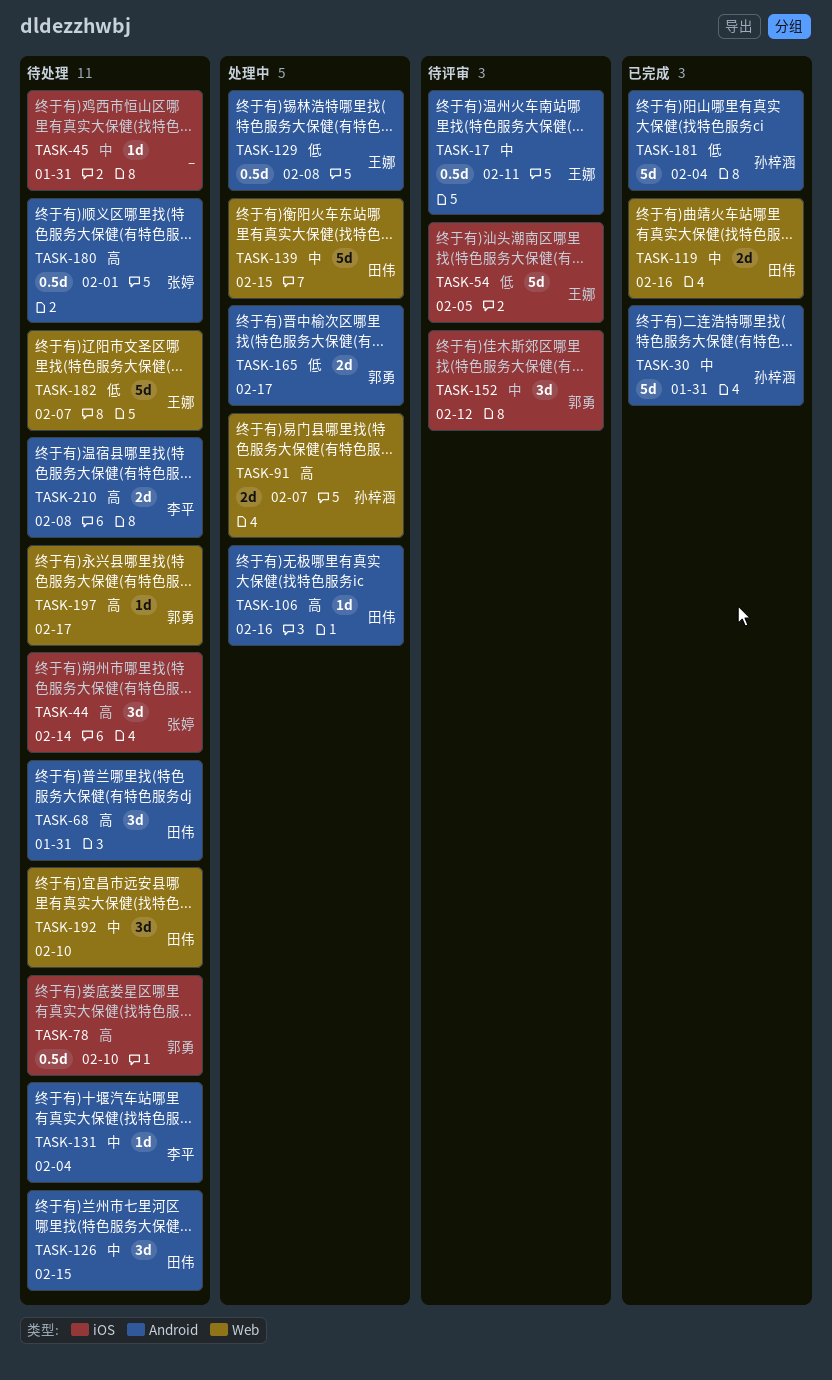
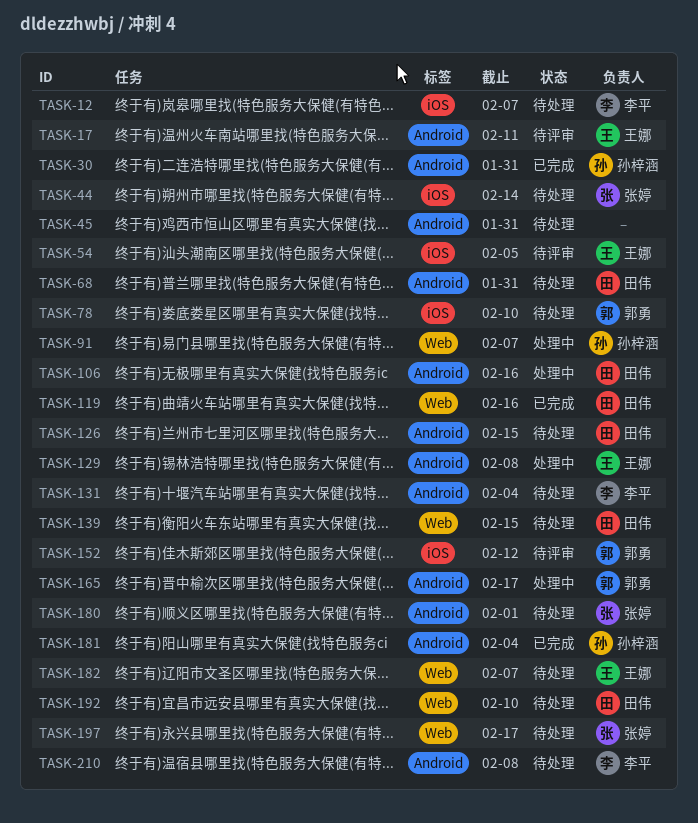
TASK-12: none -> present
TASK-45, label: iOS -> Android
TASK-139, status: 处理中 -> 待处理
TASK-197, owner: 郭勇 -> 张婷

